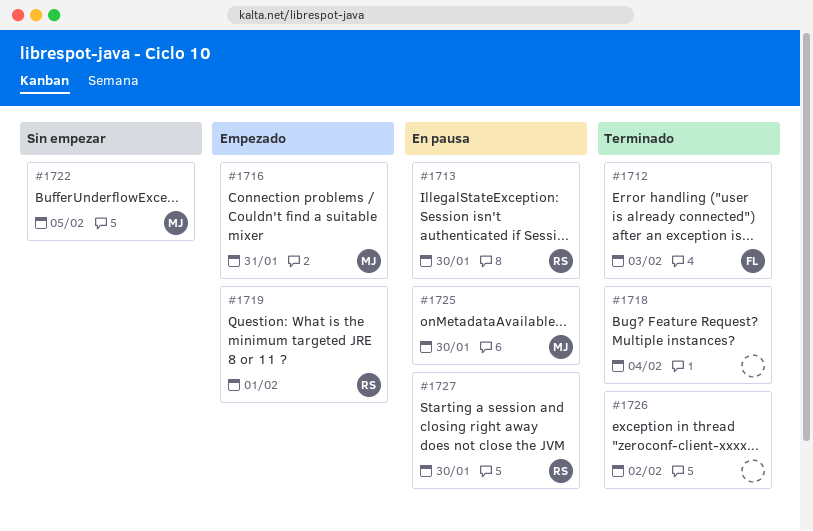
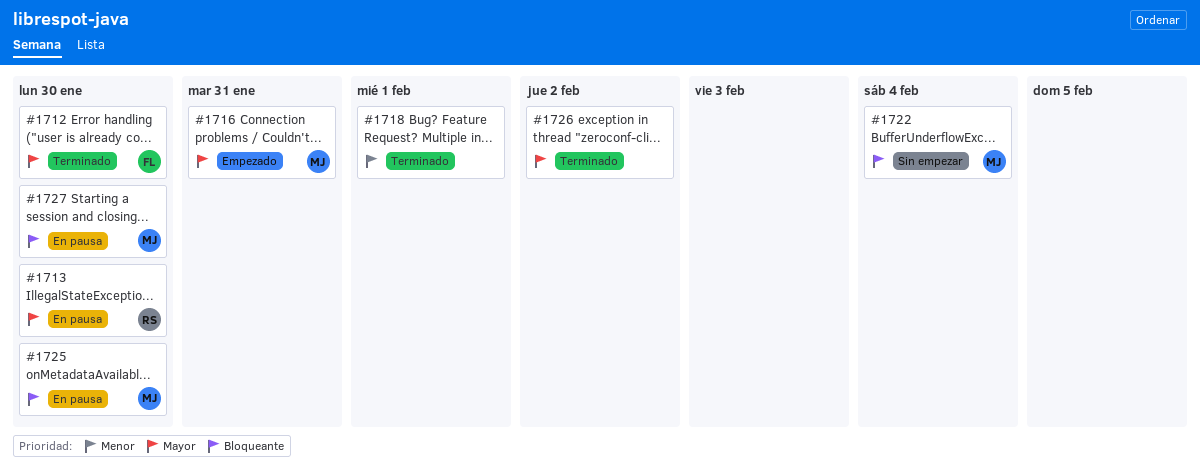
#1712, due: Feb 3 -> Jan 30
#1718, due: Feb 4 -> Feb 1
#1719: present -> none
#1722, due: Feb 5 -> Feb 4
#1727, owner: RS -> MJ

